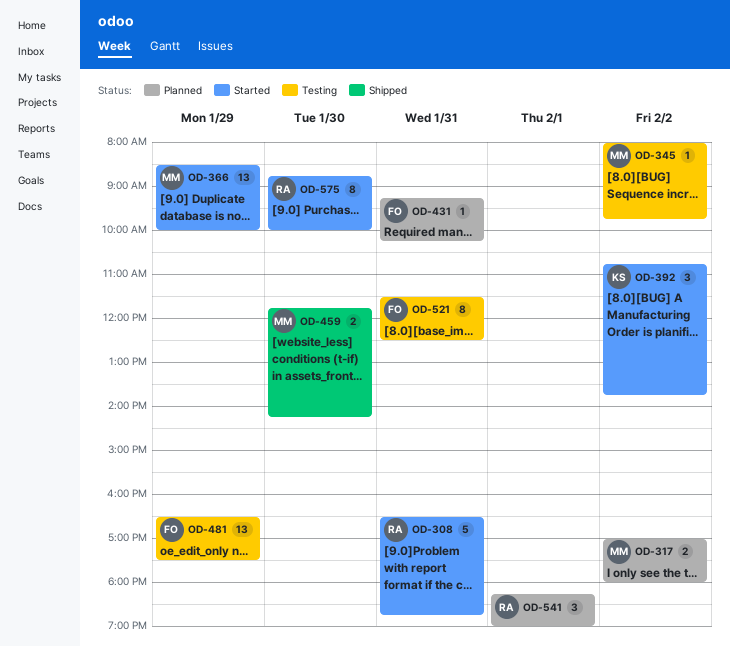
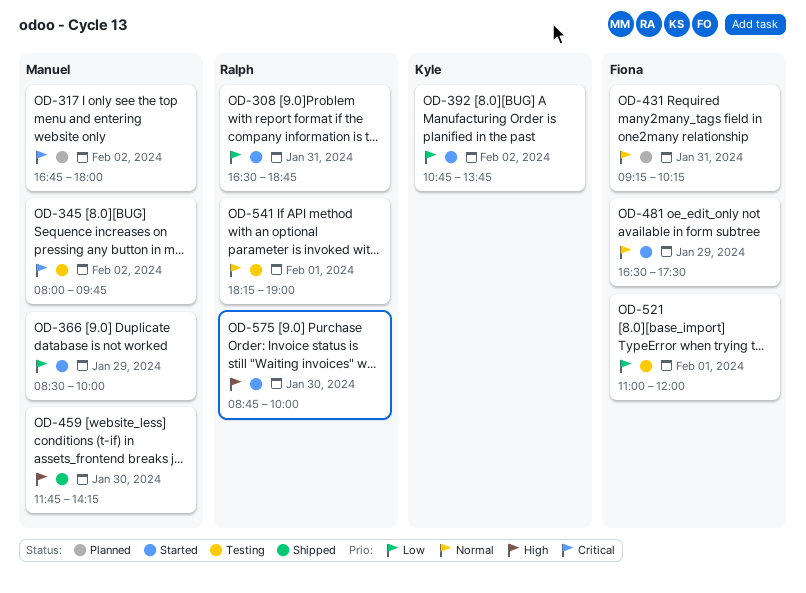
OD-317, begins: 17:00 -> 16:45
OD-481, status: Testing -> Started
OD-521, day: Jan 31 -> Feb 1
OD-521, begins: 11:30 -> 11:00
OD-521, ends: 12:30 -> 12:00
OD-541, status: Planned -> Testing

